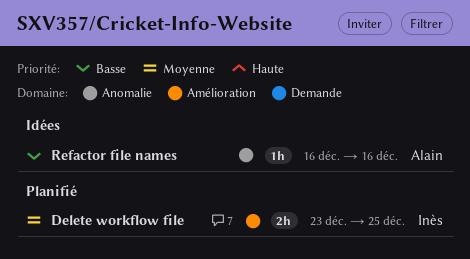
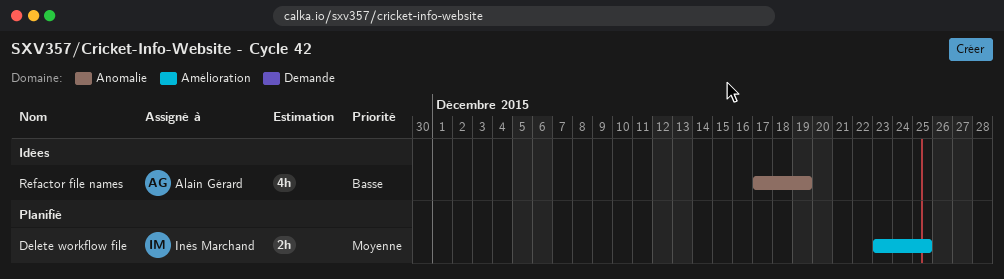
Refactor file names, estimate: 1h -> 4h
Refactor file names, start: Dec 16 -> Dec 17
Refactor file names, due: Dec 16 -> Dec 19

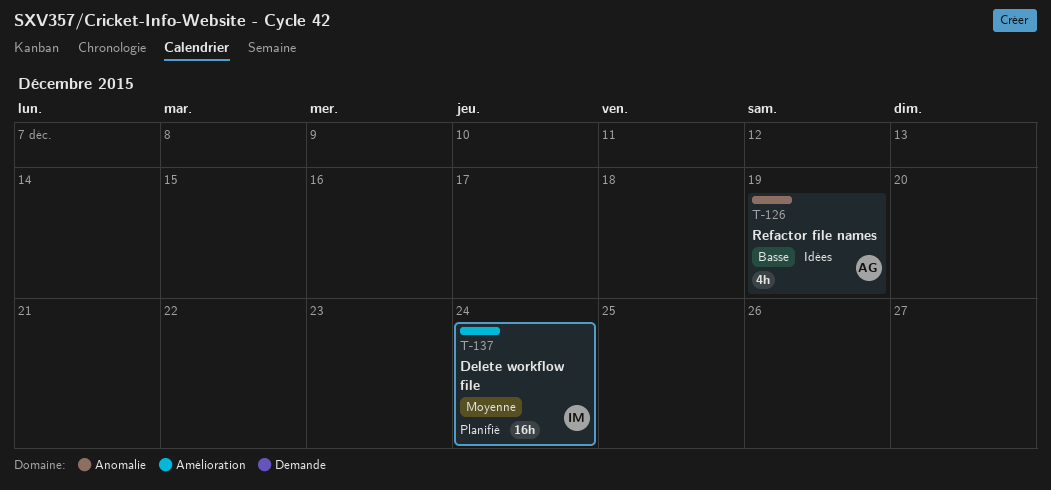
Delete workflow file, estimate: 2h -> 16h
Delete workflow file, due: Dec 25 -> Dec 24

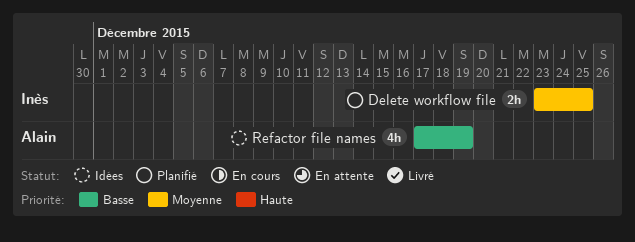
Delete workflow file, estimate: 16h -> 2h
Delete workflow file, due: Dec 24 -> Dec 25

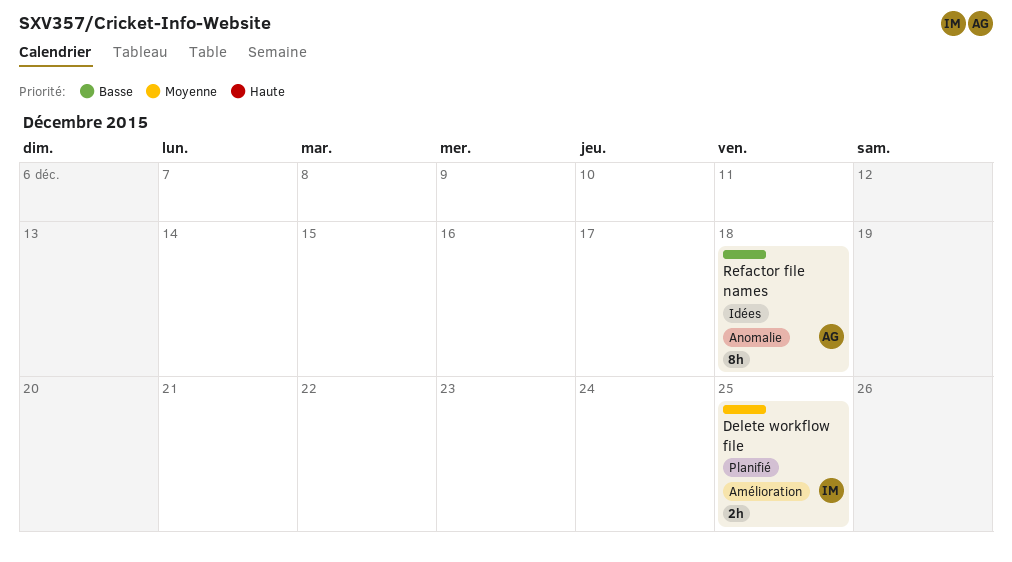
Refactor file names, estimate: 4h -> 8h
Refactor file names, due: Dec 19 -> Dec 18

